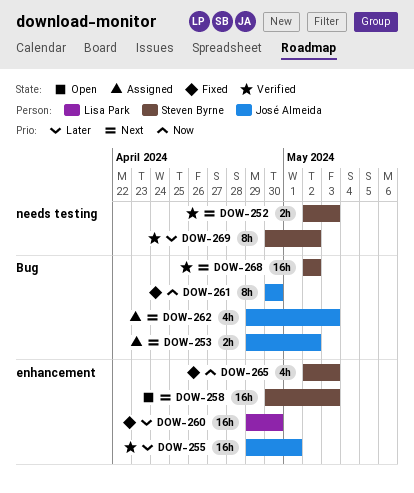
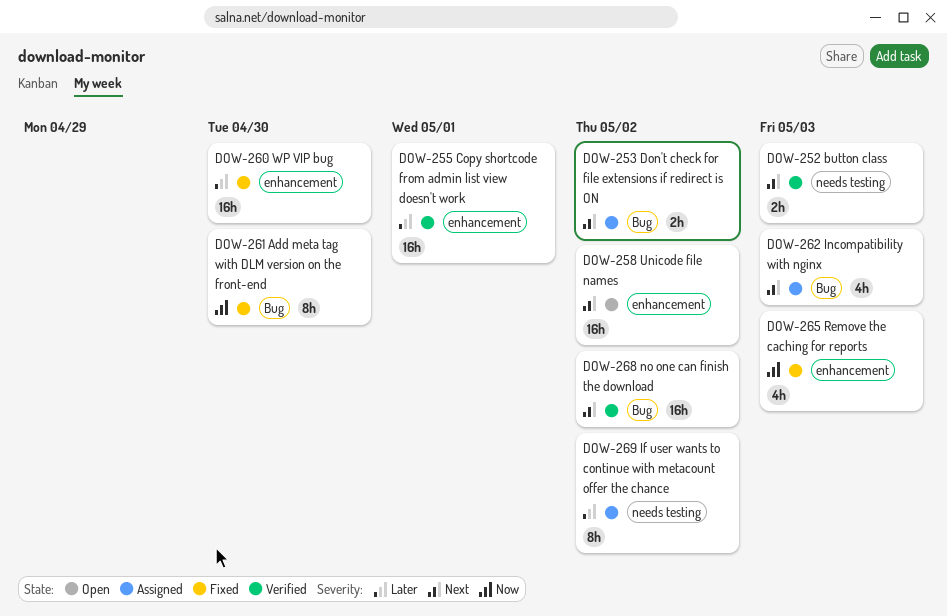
DOW-258, due: May 3 -> May 2
DOW-269, status: Verified -> Assigned

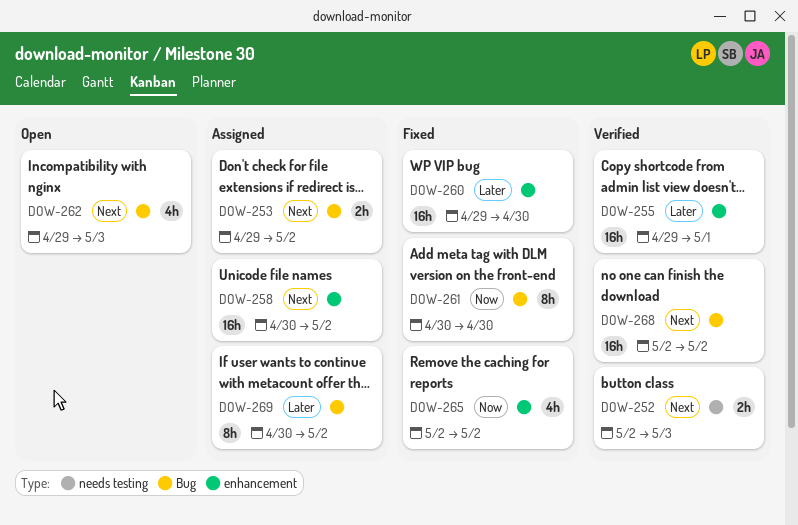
DOW-258, status: Open -> Assigned
DOW-262, status: Assigned -> Open
DOW-265, due: May 3 -> May 2
DOW-269, label: needs testing -> Bug

